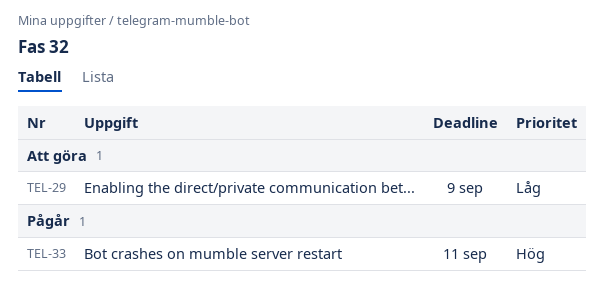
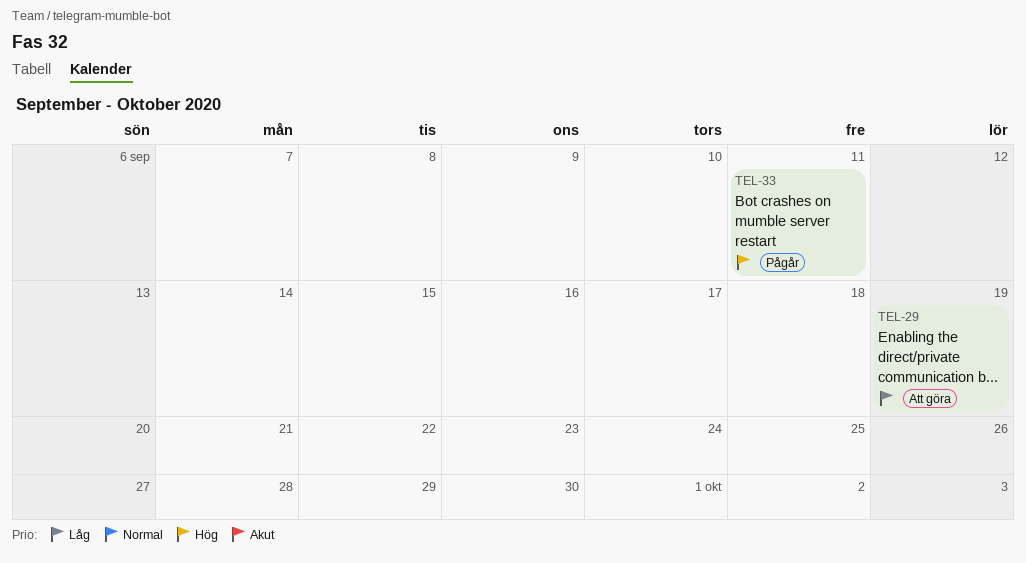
TEL-29, due: Sep 9 -> Sep 19

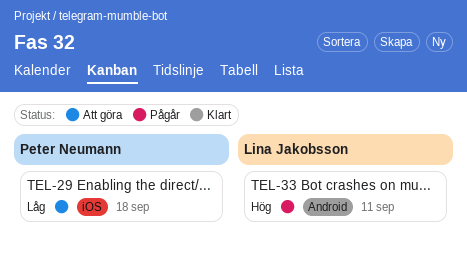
TEL-29, due: Sep 19 -> Sep 18

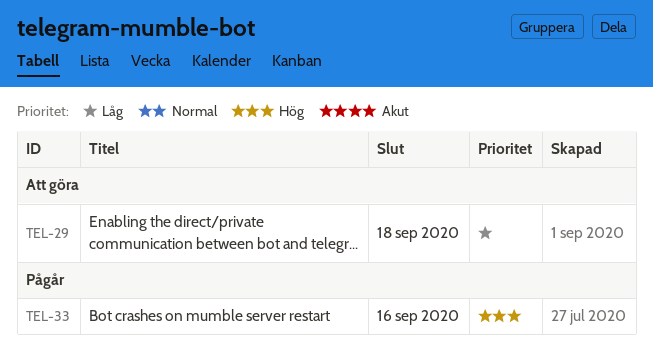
TEL-33, due: Sep 11 -> Sep 16

